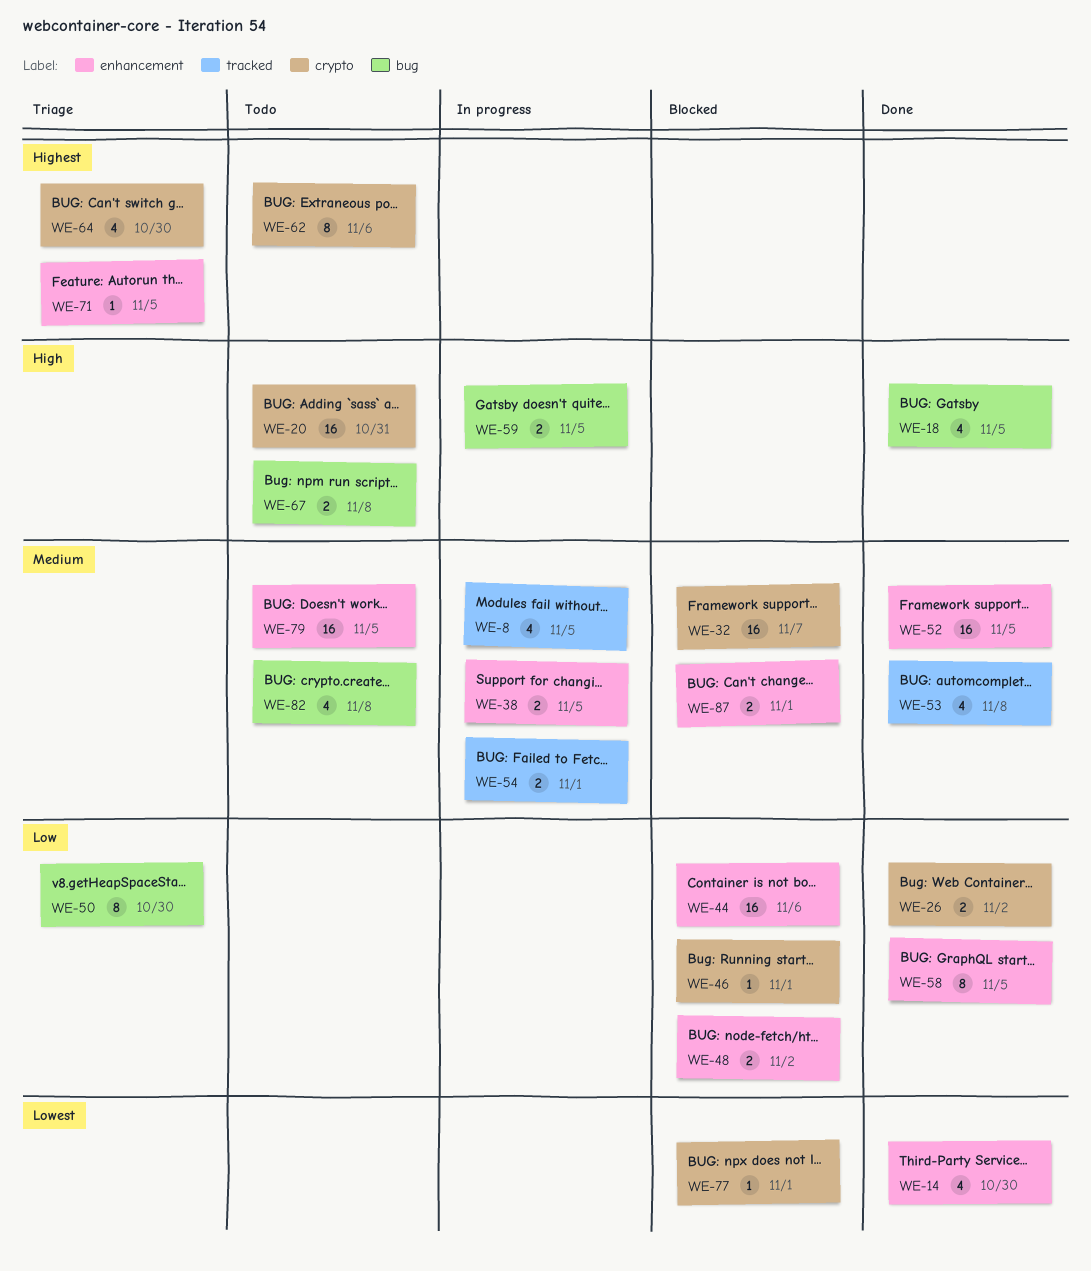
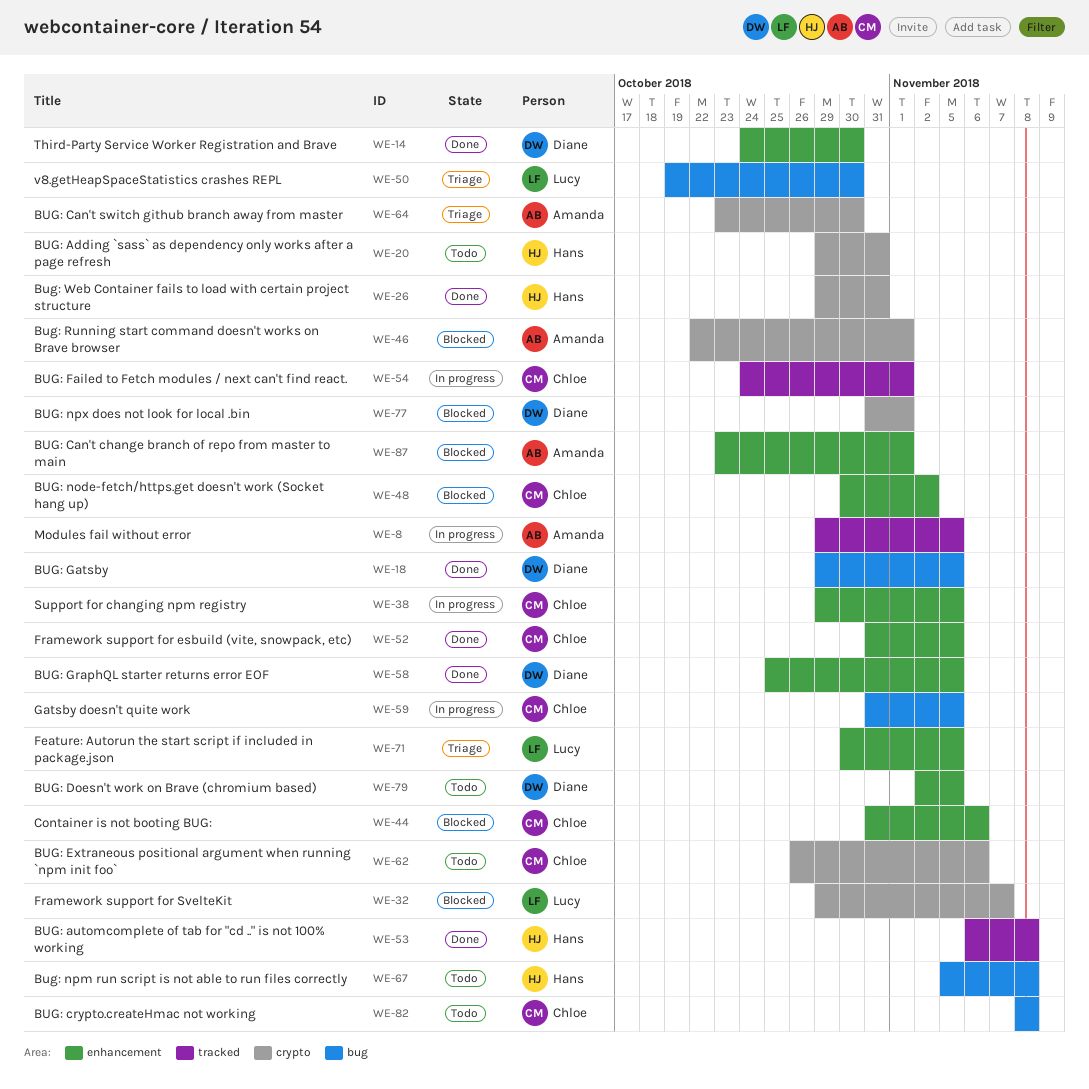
WE-26, due: Nov 2 -> Oct 31

